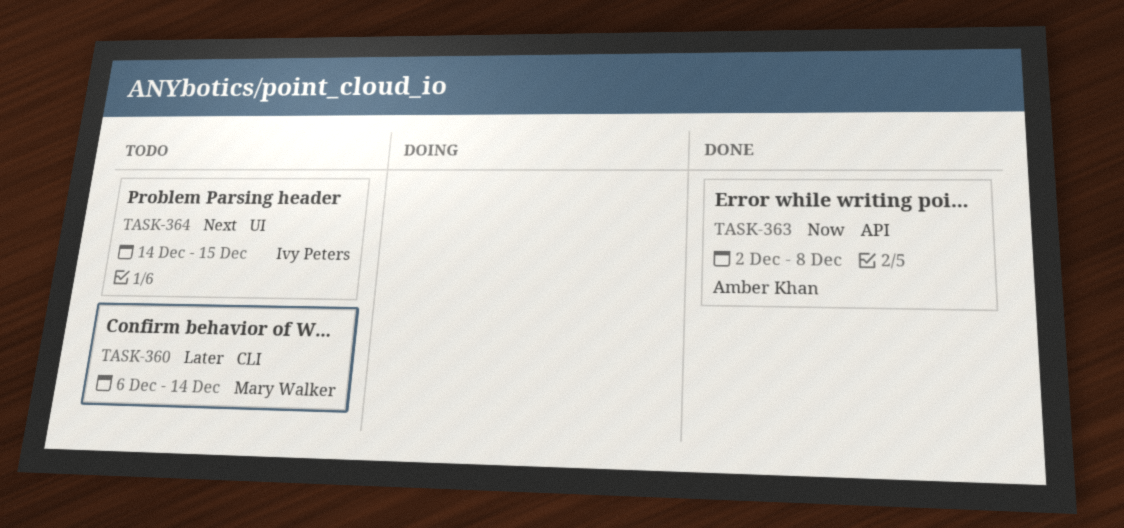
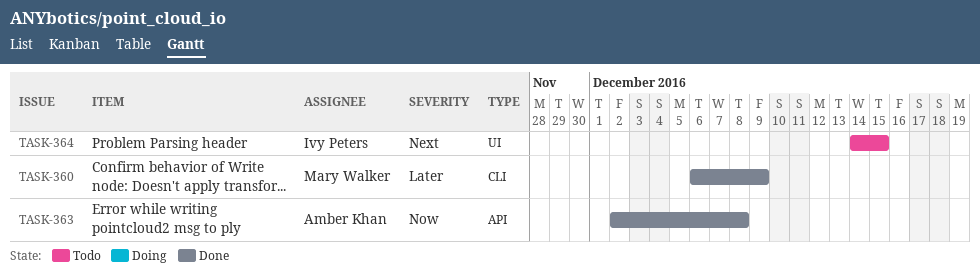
TASK-360, status: Todo -> Done
TASK-360, due: Dec 14 -> Dec 9

